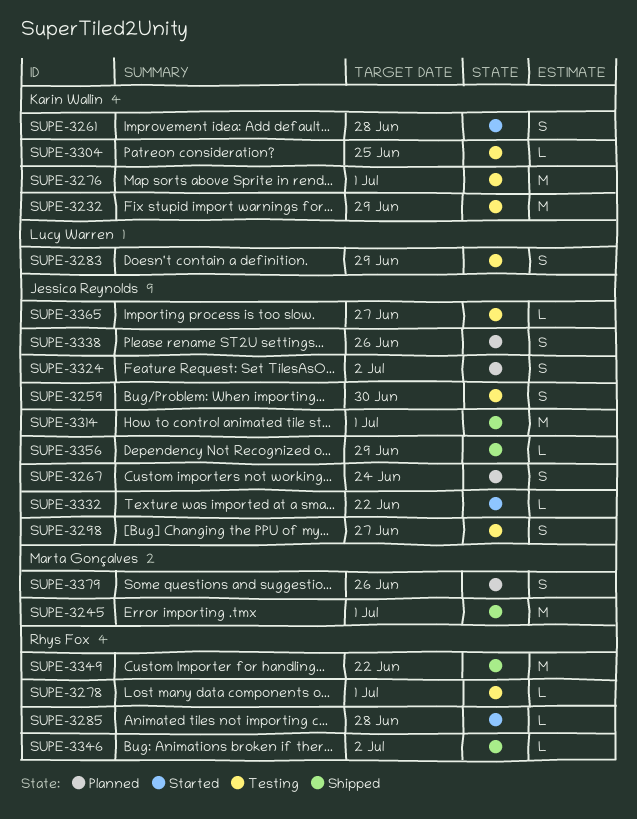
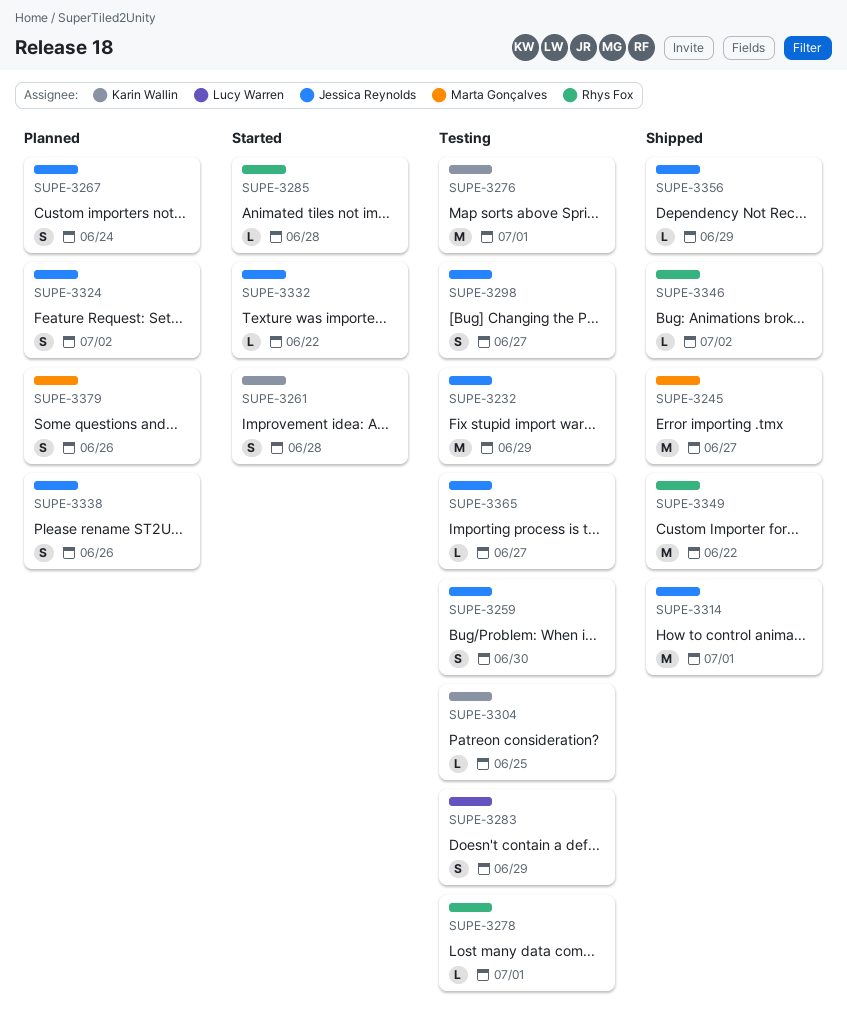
SUPE-3232, owner: Karin Wallin -> Jessica Reynolds
SUPE-3245, due: Jul 1 -> Jun 27

